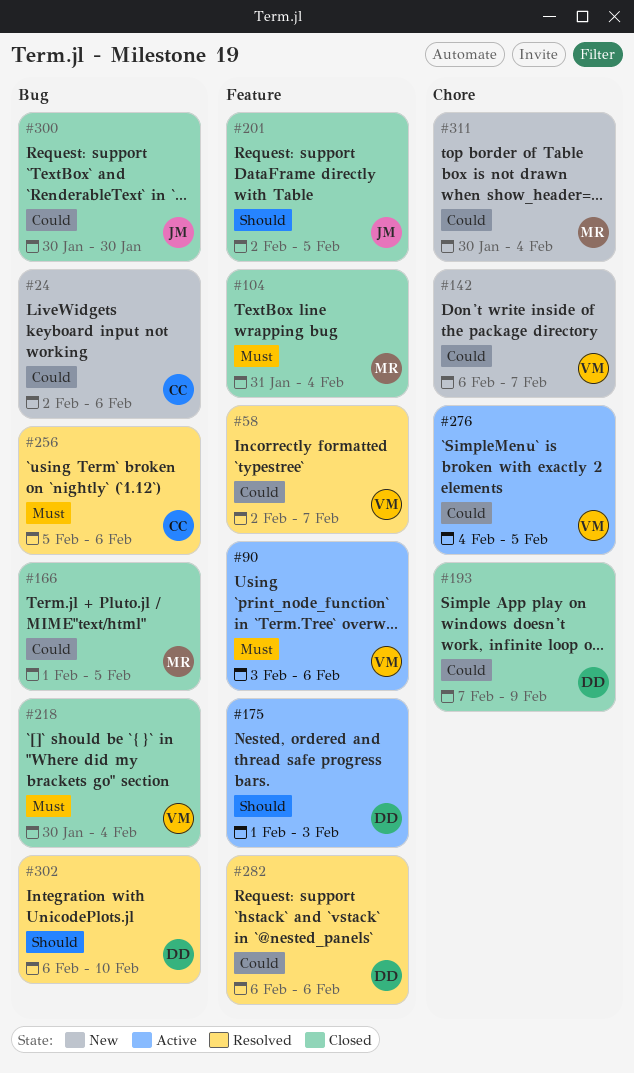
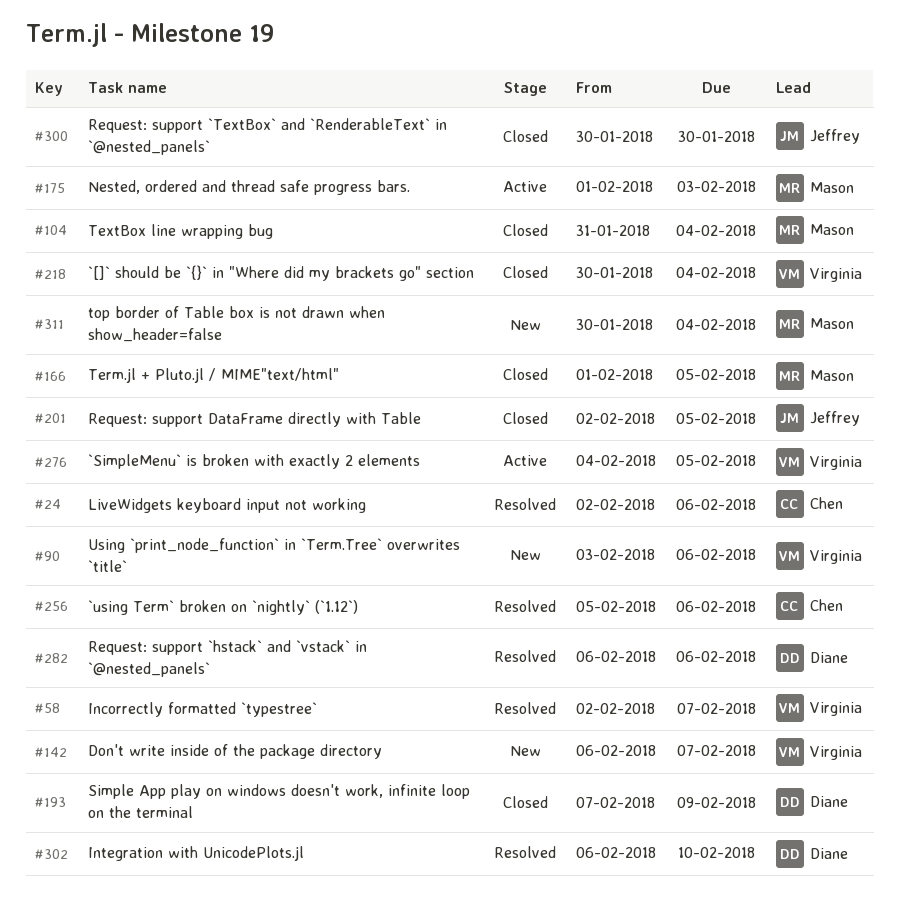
#24, status: New -> Resolved
#90, status: Active -> New
#175, owner: Diane -> Mason

